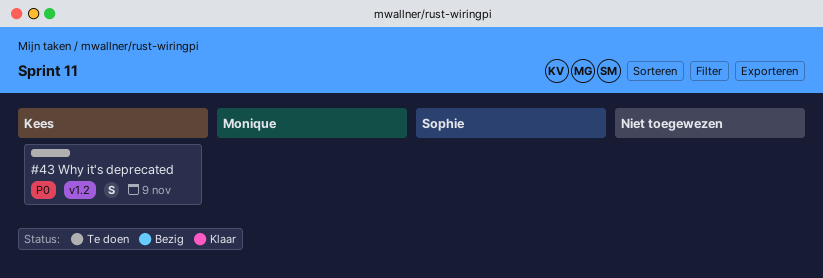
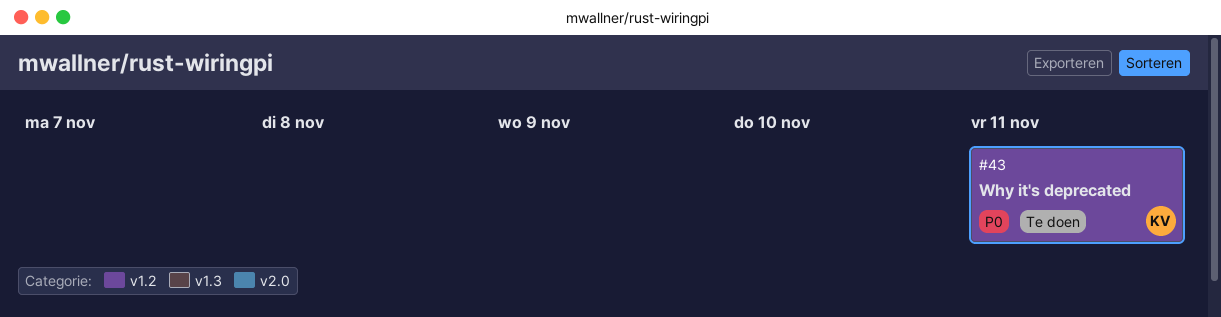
#43, due: Nov 9 -> Nov 11

